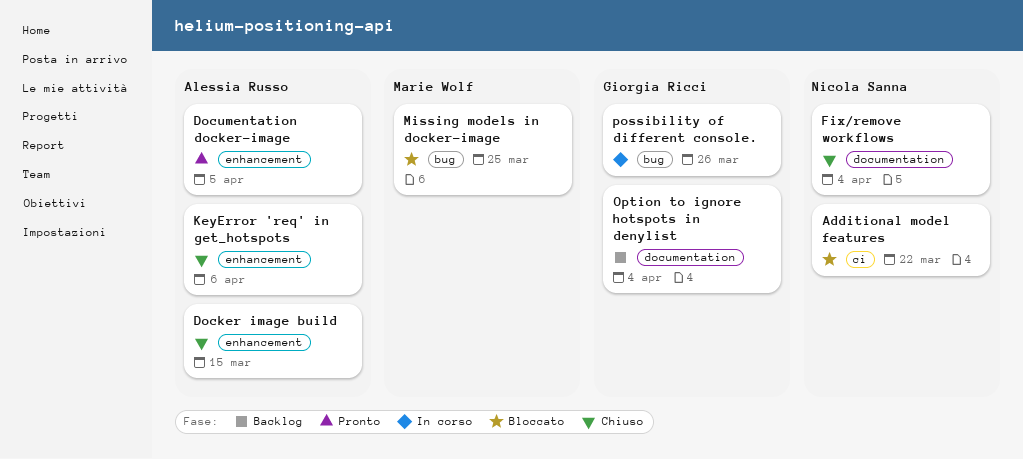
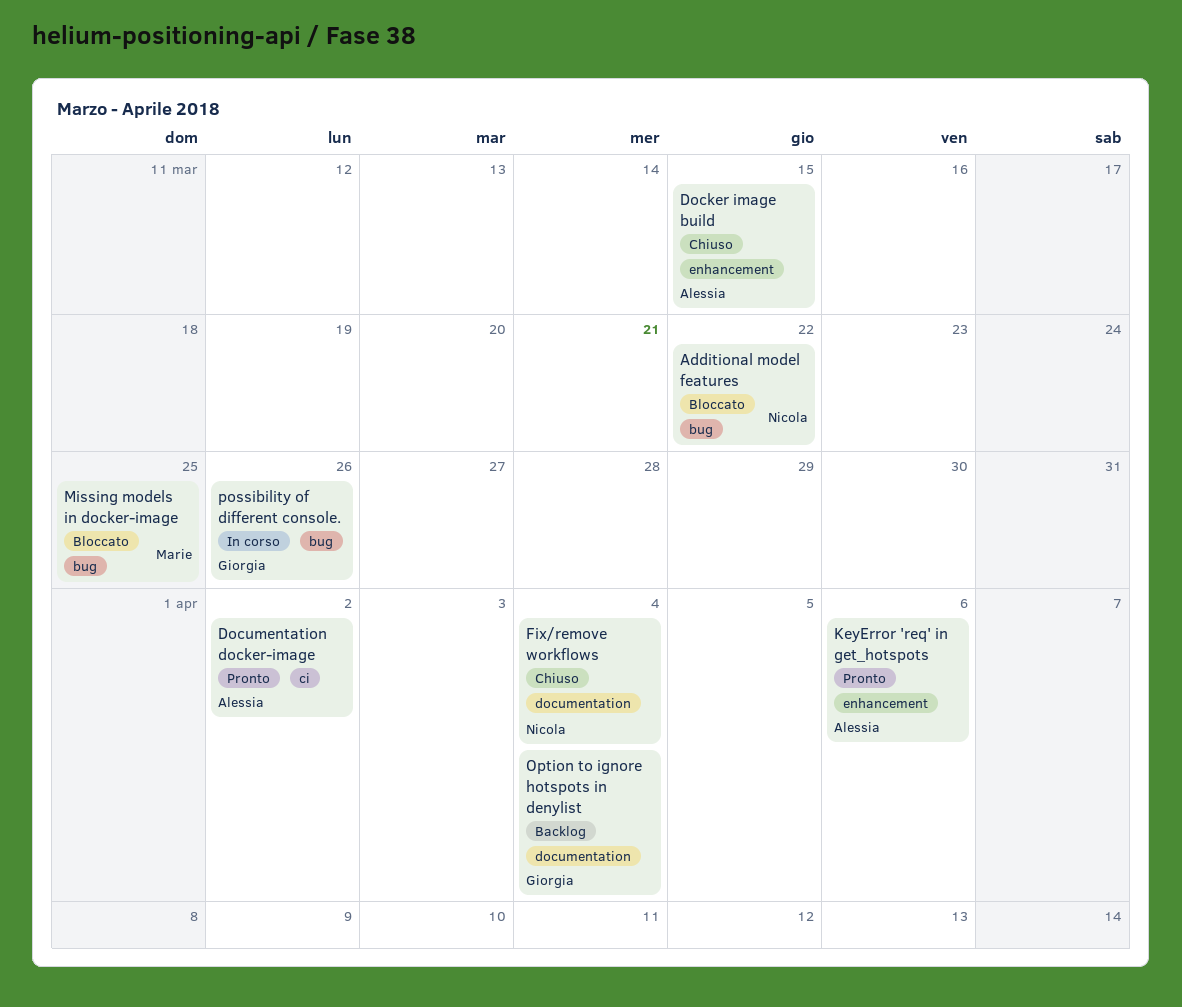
Additional model features, label: ci -> bug
Documentation docker-image, label: enhancement -> ci
Documentation docker-image, due: Apr 5 -> Apr 2
KeyError 'req' in get_hotspots, status: Chiuso -> Pronto

